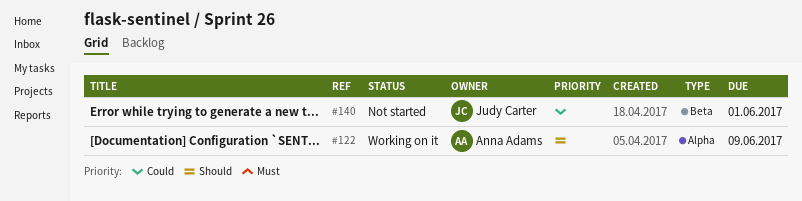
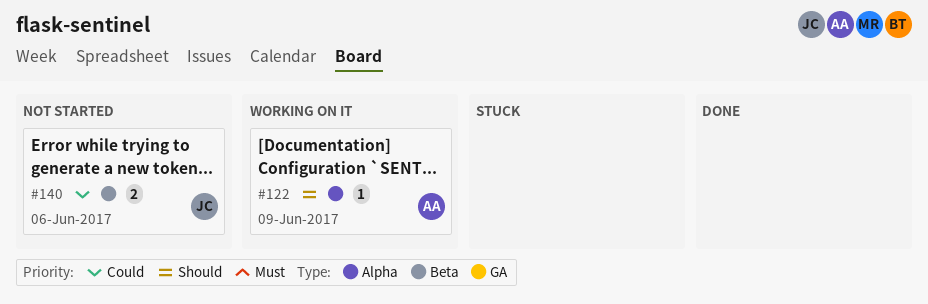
#140, due: Jun 1 -> Jun 6

